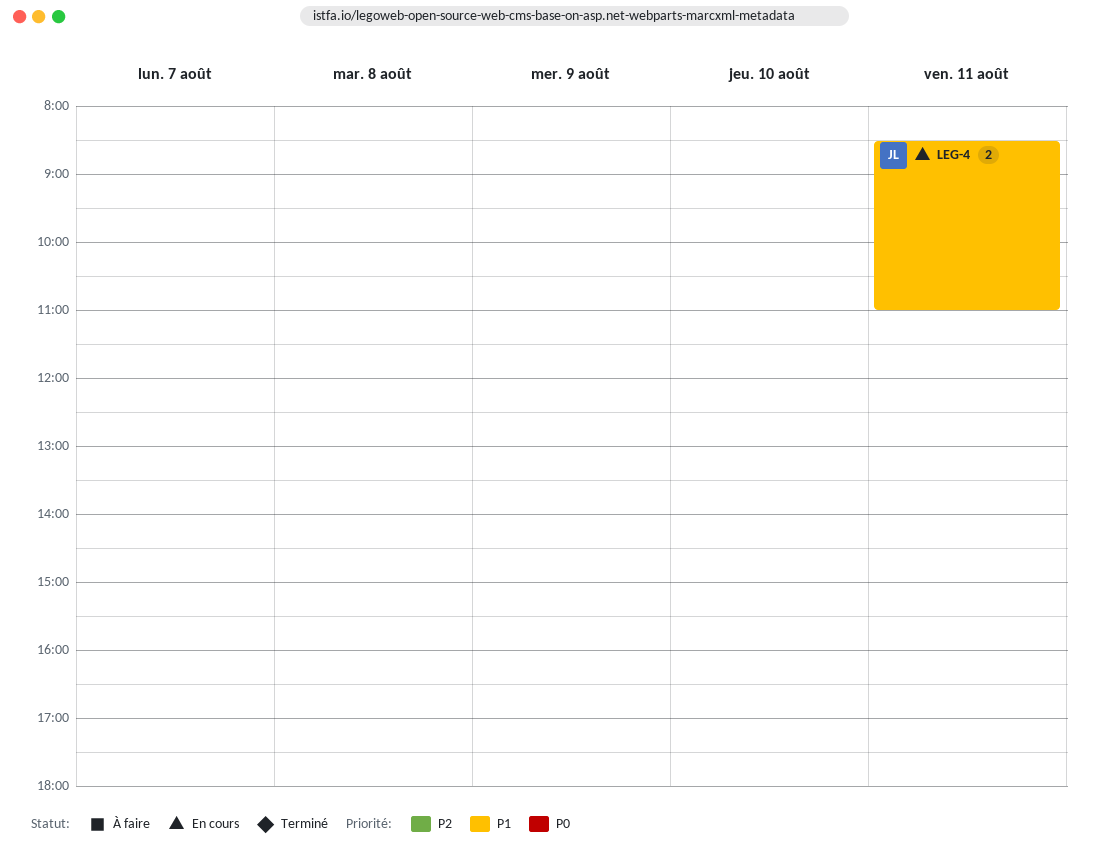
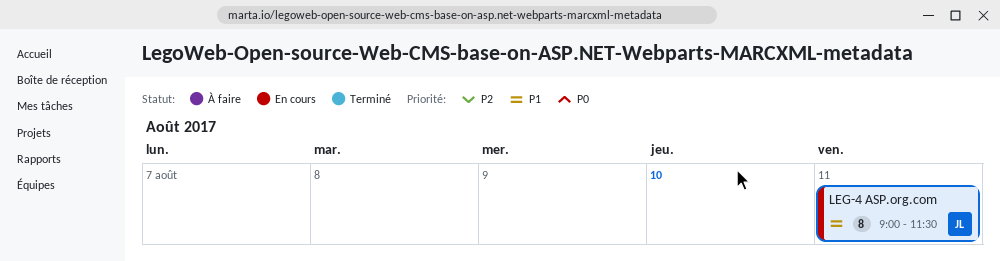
LEG-4, estimate: 2 -> 8
LEG-4, begins: 08:30 -> 09:00
LEG-4, ends: 11:00 -> 11:30

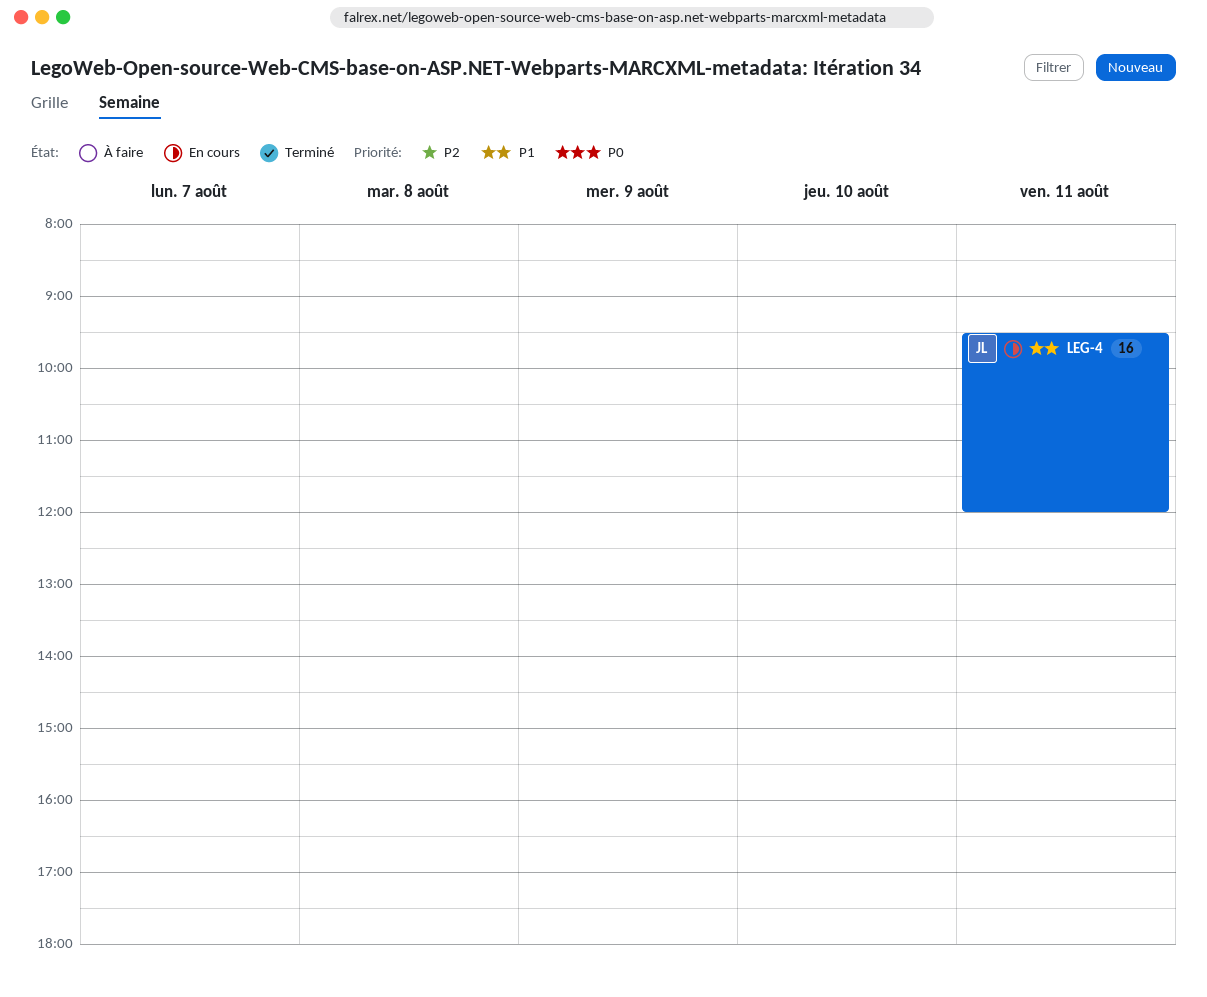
LEG-4, estimate: 8 -> 16
LEG-4, begins: 09:00 -> 09:30
LEG-4, ends: 11:30 -> 12:00

